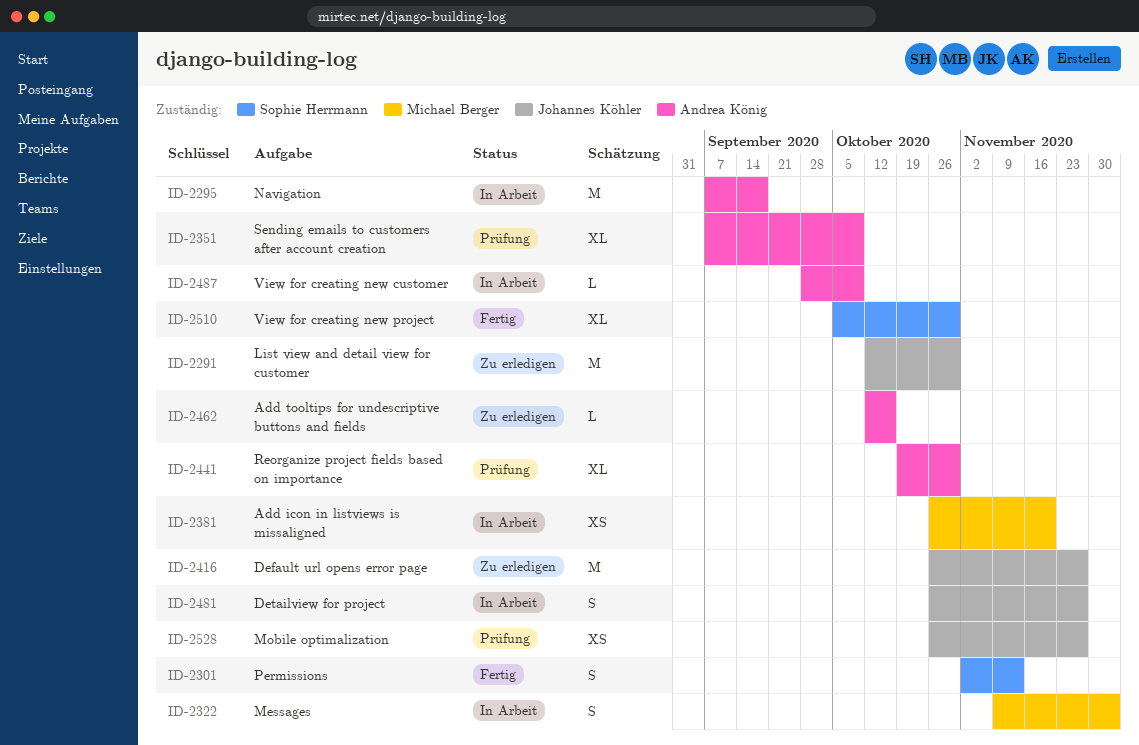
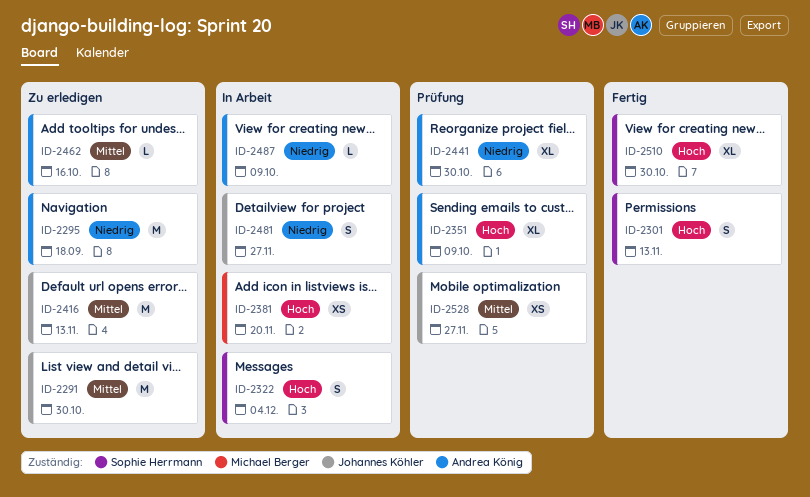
ID-2295, status: In Arbeit -> Zu erledigen
ID-2322, owner: Michael Berger -> Sophie Herrmann
ID-2416, due: Nov 27 -> Nov 13

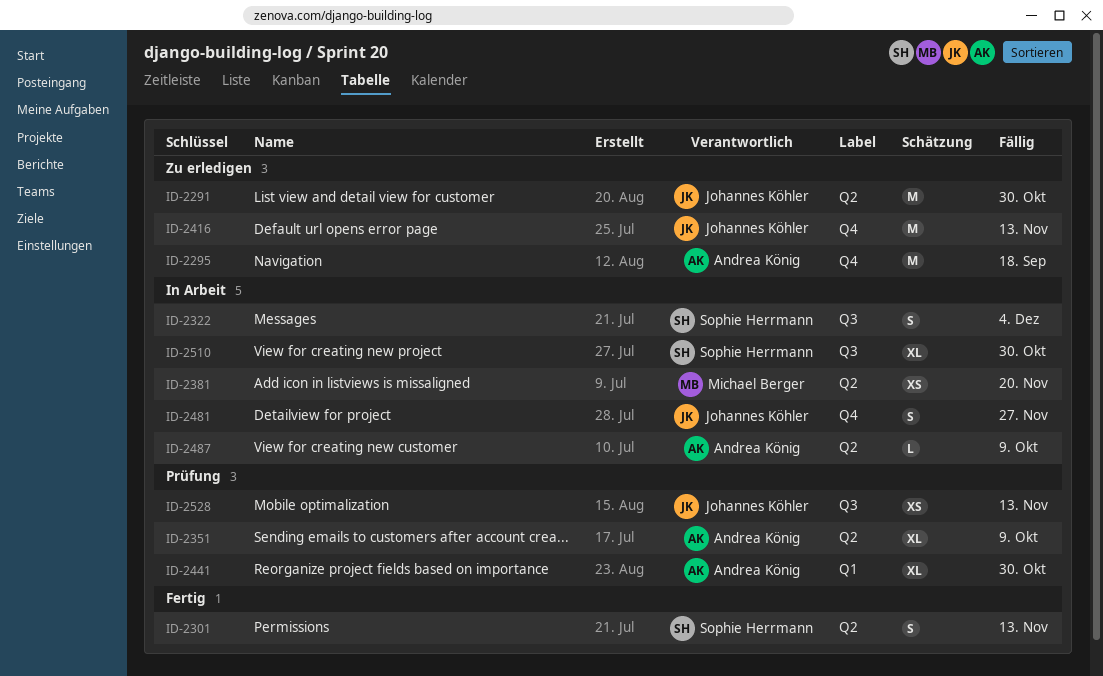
ID-2462: present -> none
ID-2510, status: Fertig -> In Arbeit
ID-2528, due: Nov 27 -> Nov 13

